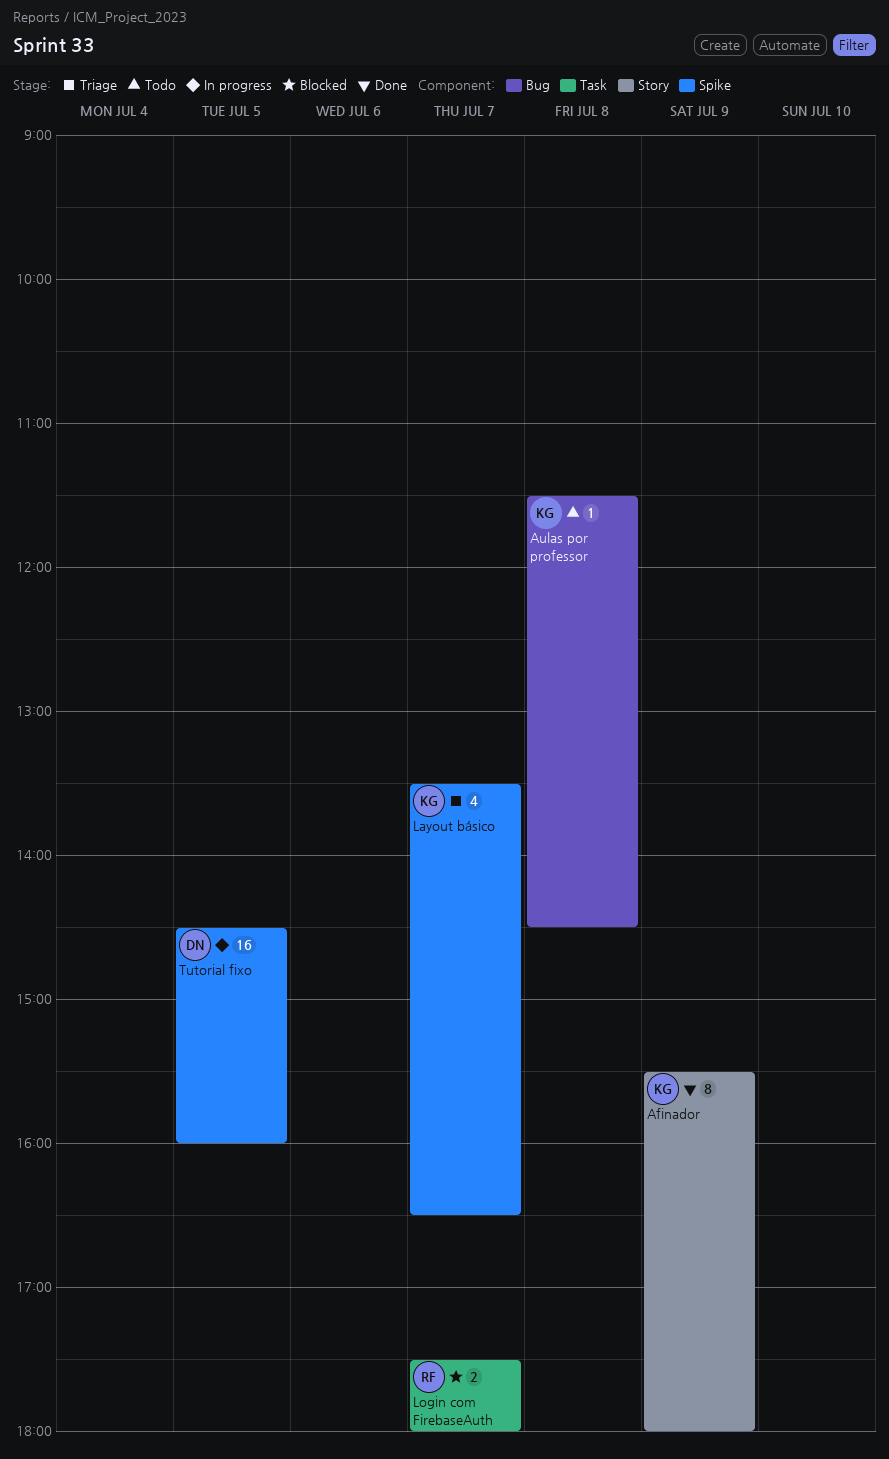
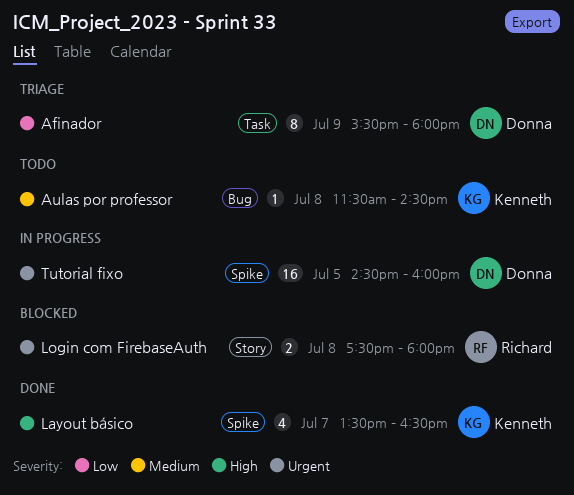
Afinador, status: Done -> Triage
Afinador, owner: Kenneth -> Donna
Afinador, label: Story -> Task
Layout básico, status: Triage -> Done
Login com FirebaseAuth, label: Task -> Story
Login com FirebaseAuth, day: Jul 7 -> Jul 8

